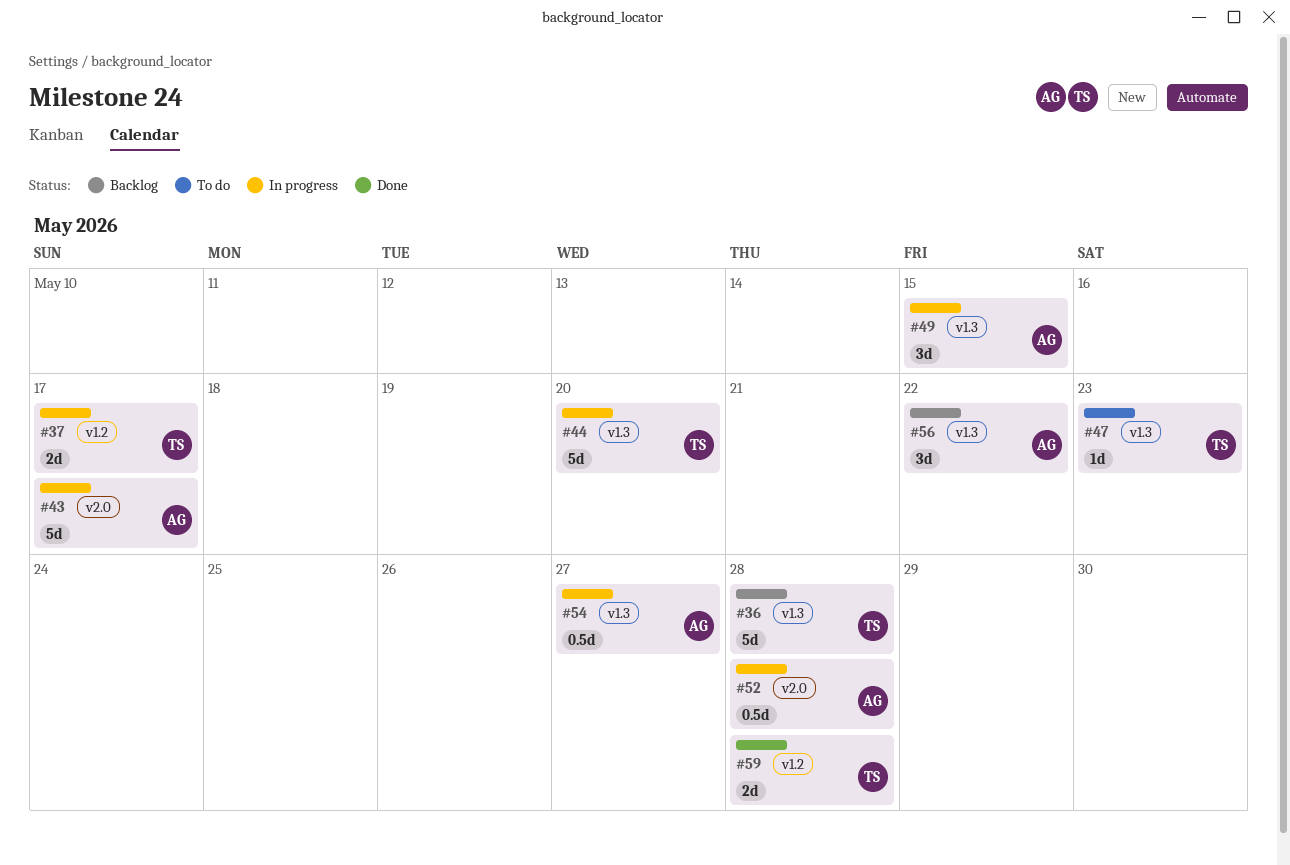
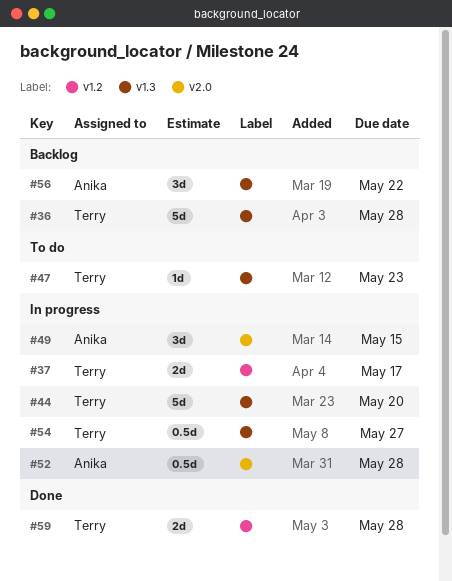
#43: present -> none
#49, label: v1.3 -> v2.0
#54, owner: Anika -> Terry

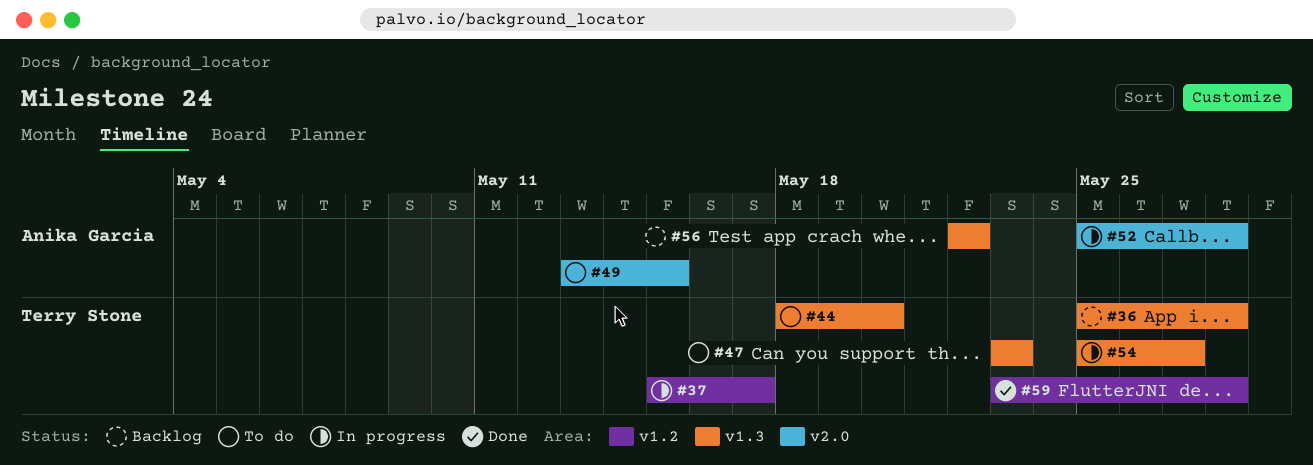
#44, status: In progress -> To do
#49, status: In progress -> To do

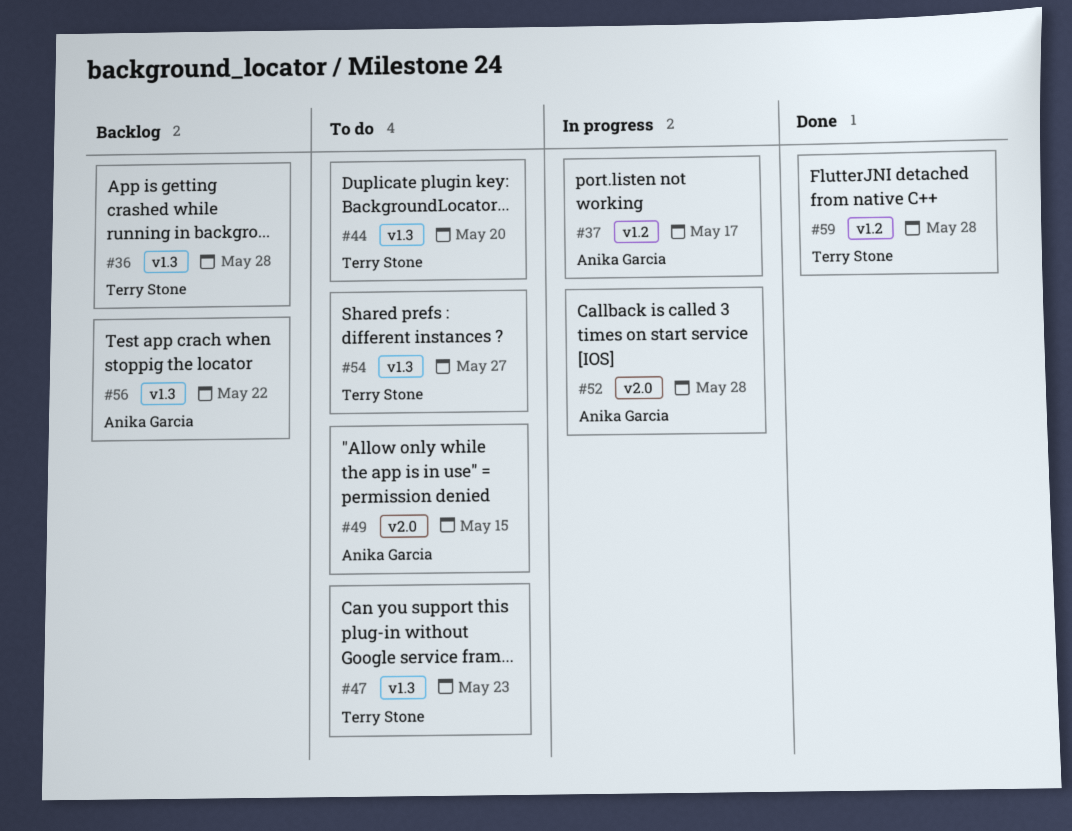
#37, owner: Terry Stone -> Anika Garcia
#54, status: In progress -> To do

